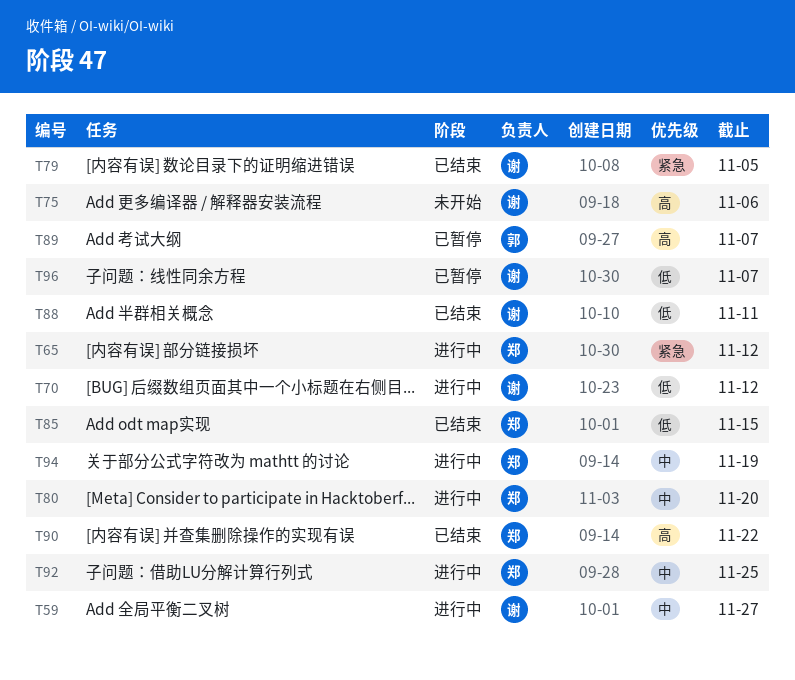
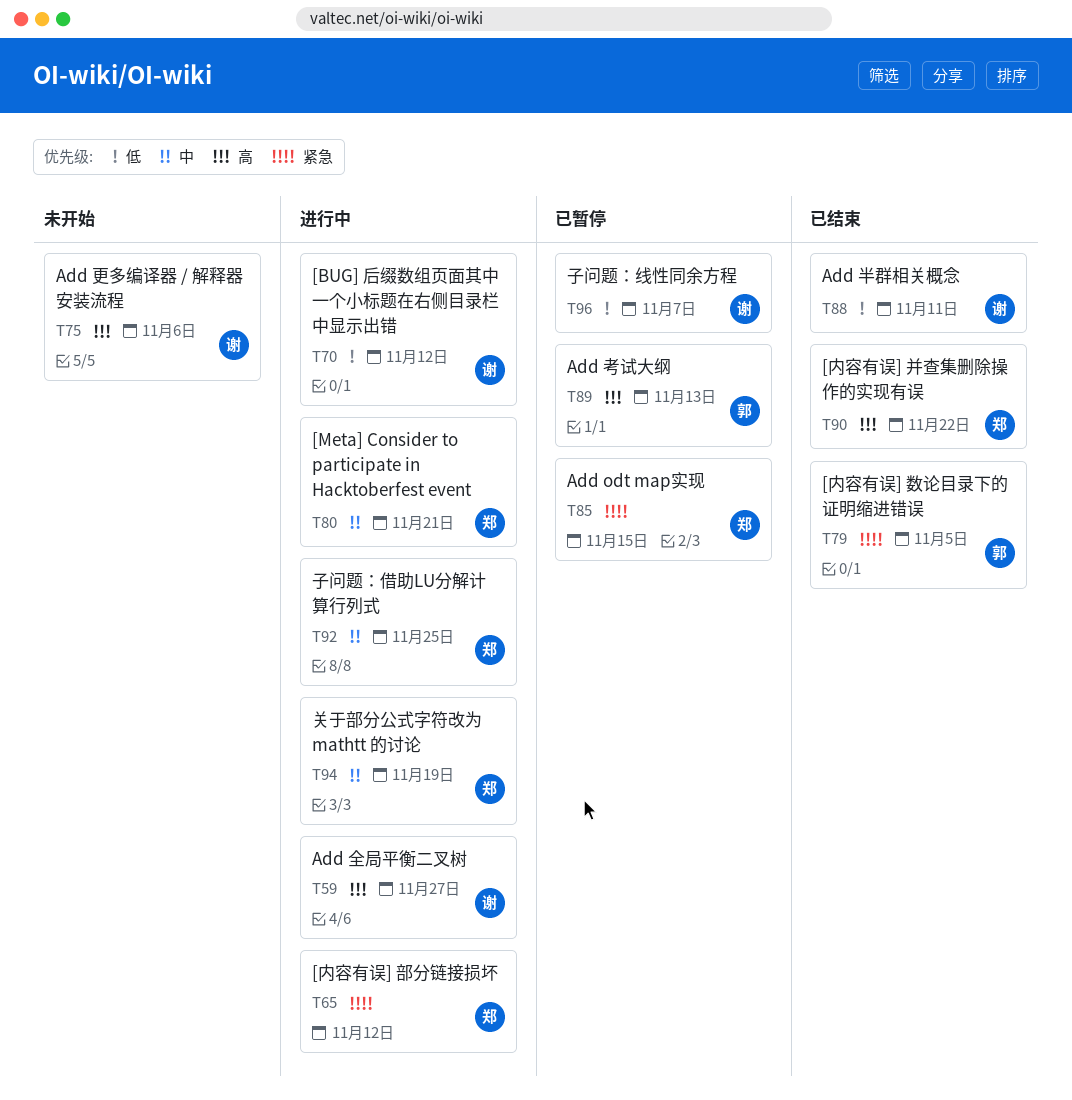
T59, priority: 中 -> 高
T79, owner: 谢 -> 郭
T80, due: Nov 20 -> Nov 21
T85, status: 已结束 -> 已暂停
T85, priority: 低 -> 紧急
T89, due: Nov 7 -> Nov 13

